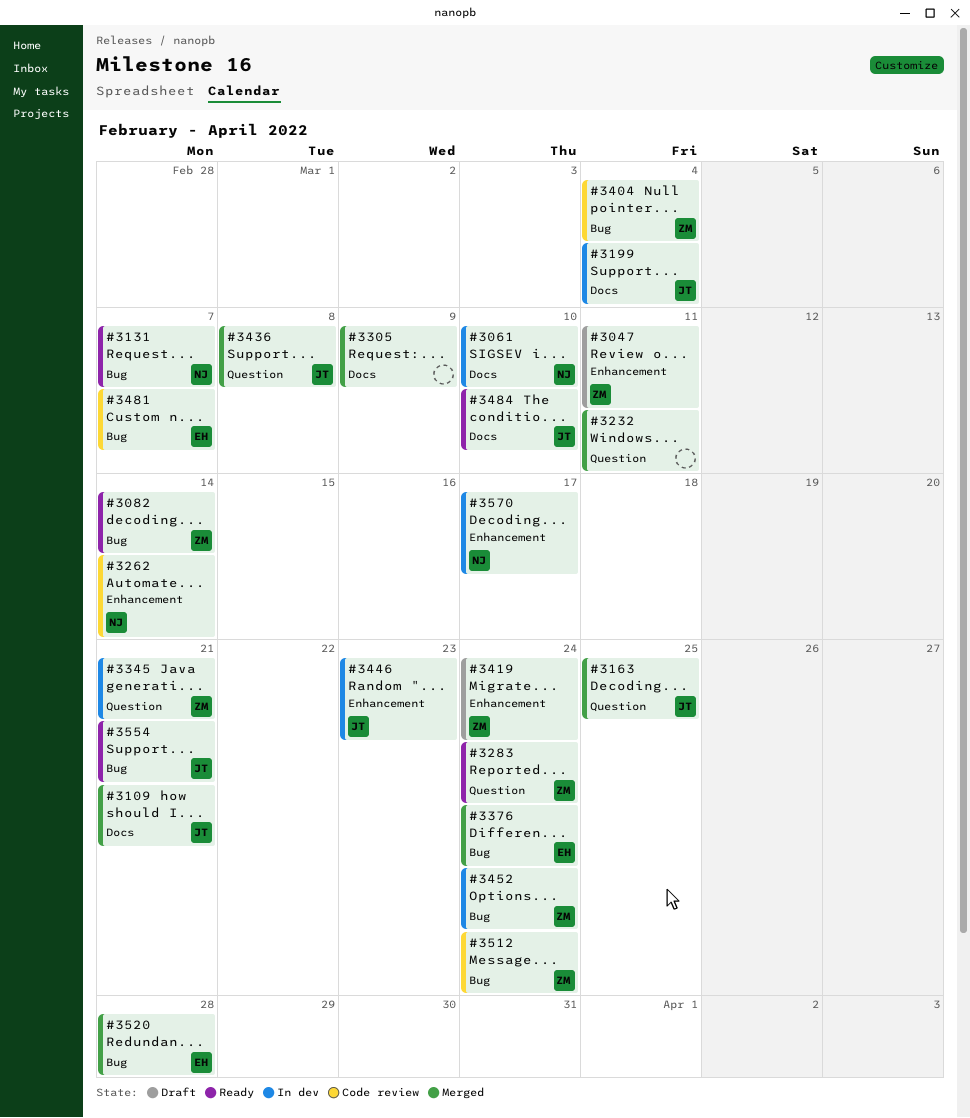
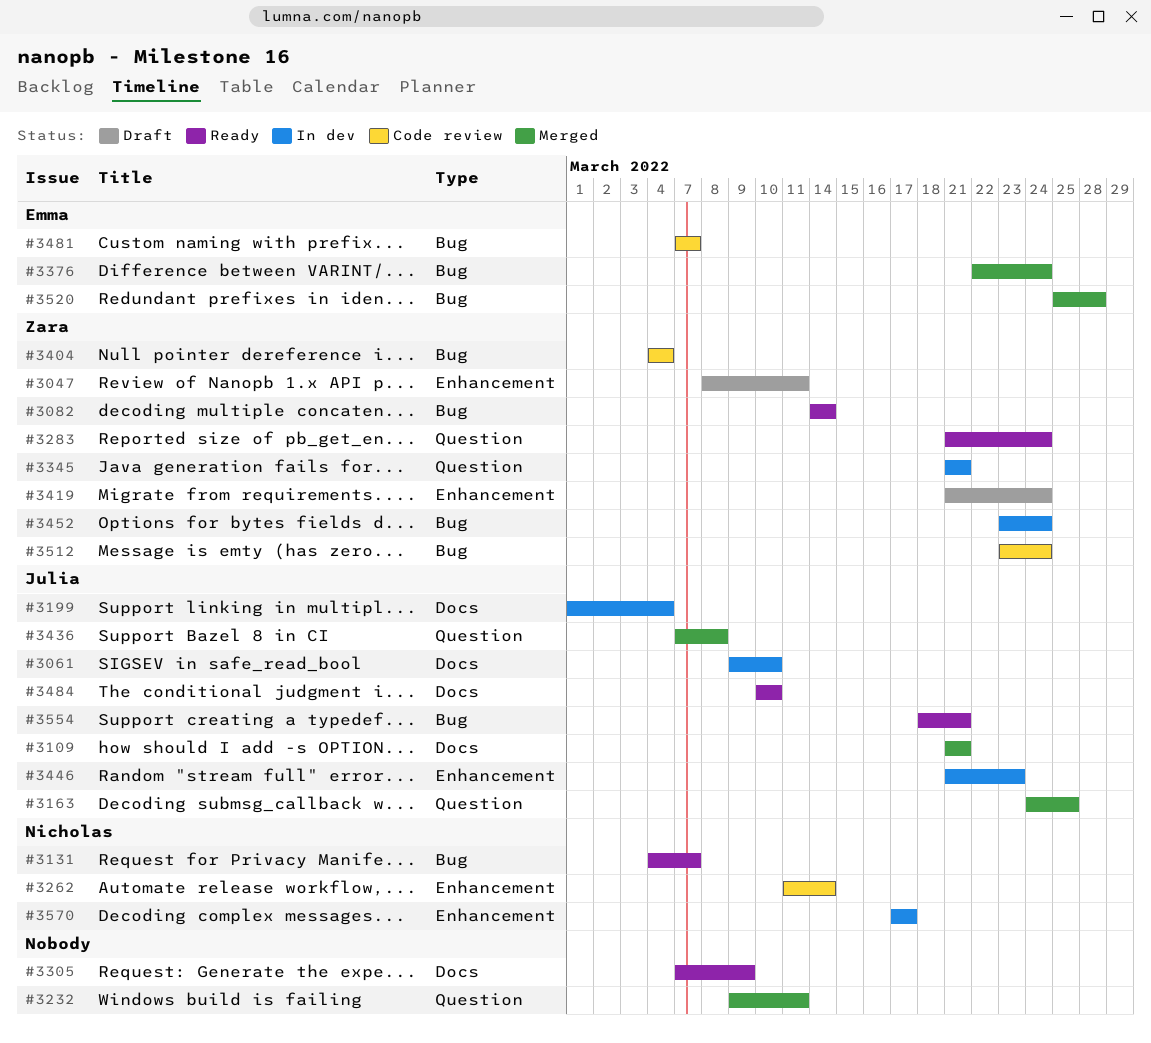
#3061, owner: Nicholas -> Julia
#3305, status: Merged -> Ready

